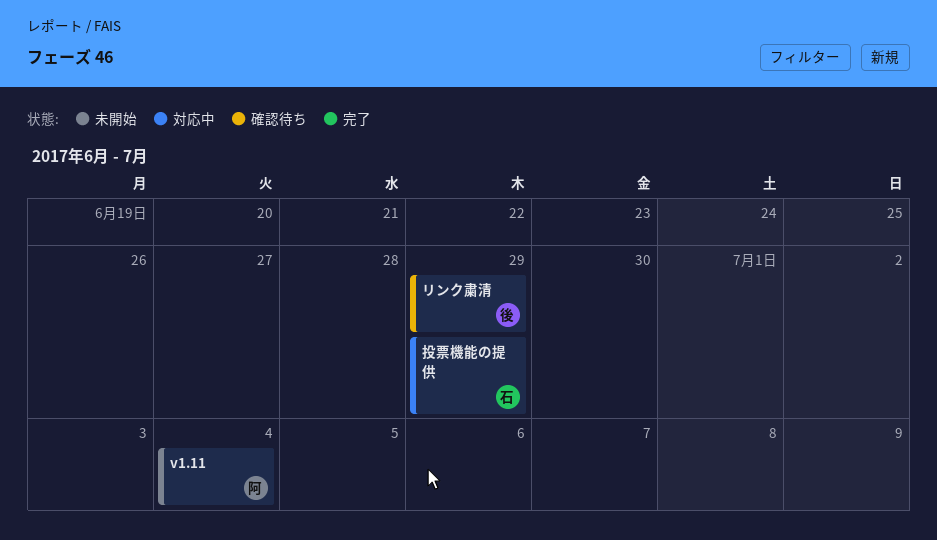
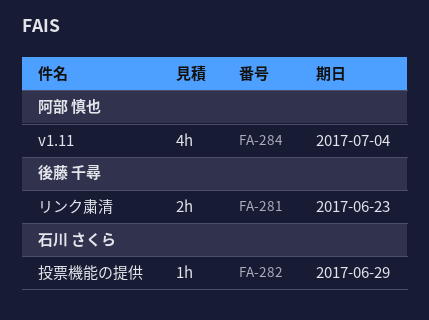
リンク粛清, due: Jun 29 -> Jun 23

